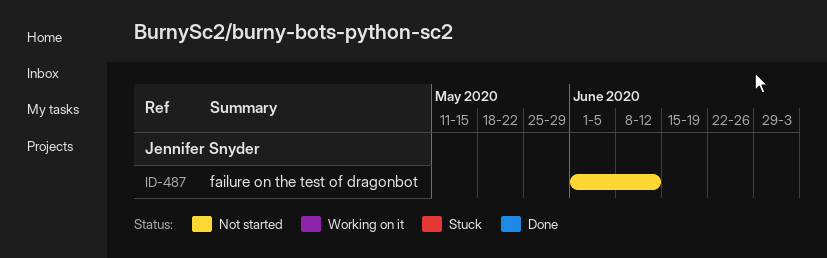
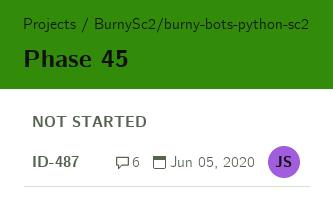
ID-487, due: Jun 12 -> Jun 5

